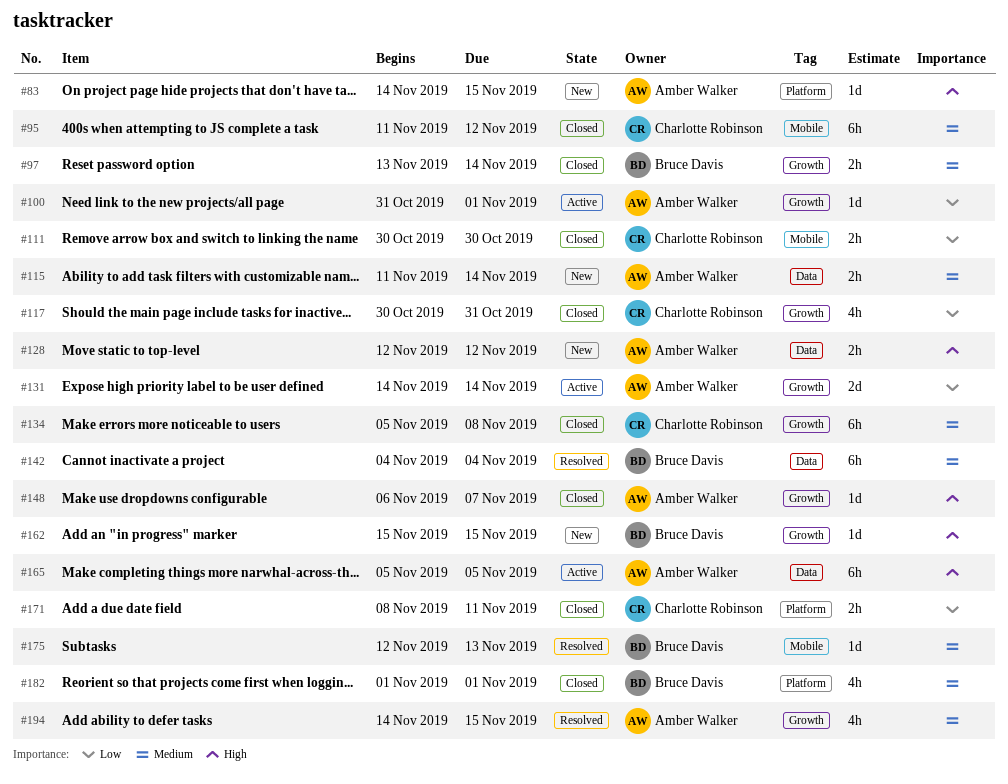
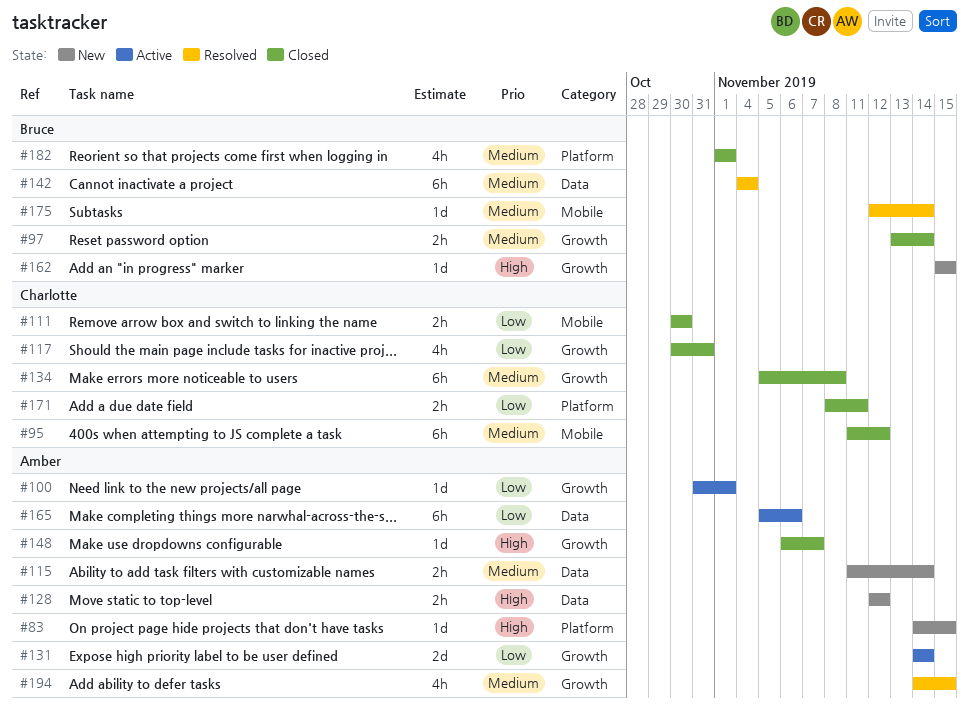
#165, priority: High -> Low
#165, due: Nov 5 -> Nov 6
#175, due: Nov 13 -> Nov 14

